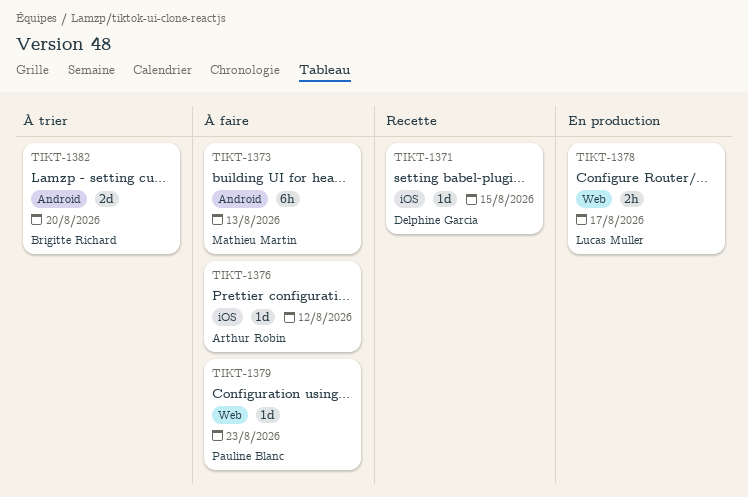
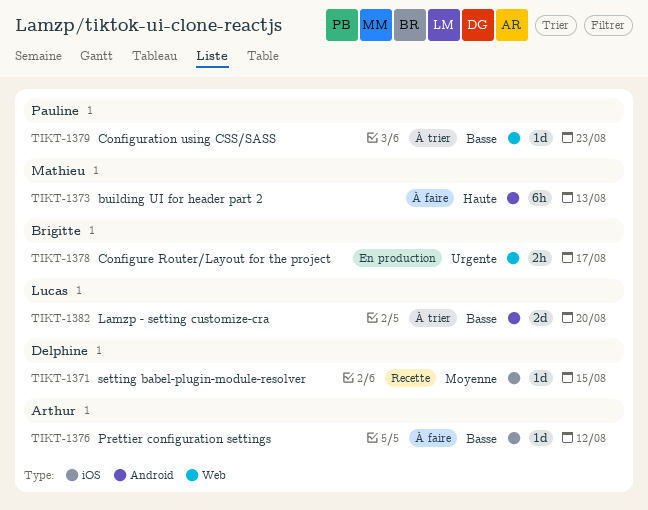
TIKT-1378, owner: Lucas Muller -> Brigitte Richard
TIKT-1379, status: À faire -> À trier
TIKT-1382, owner: Brigitte Richard -> Lucas Muller

